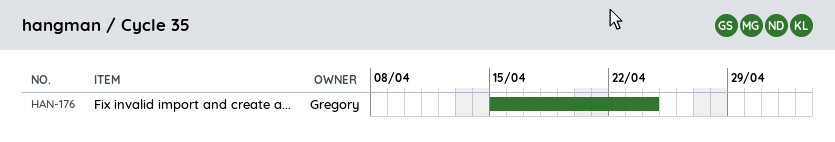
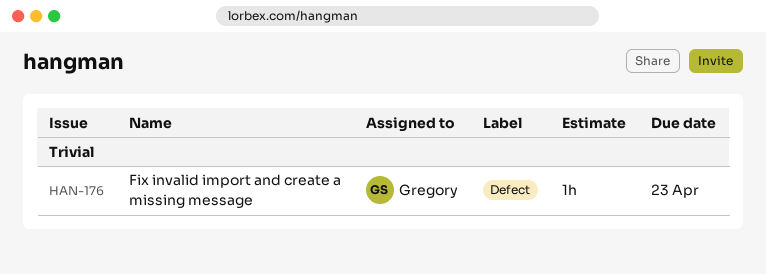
HAN-176, due: Apr 24 -> Apr 23

